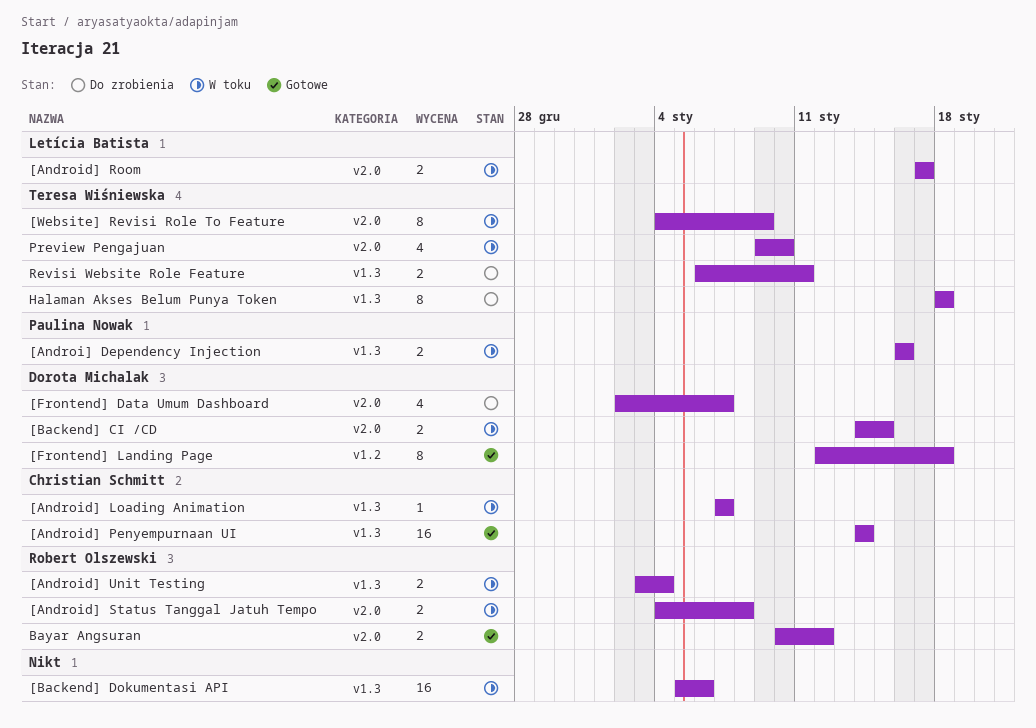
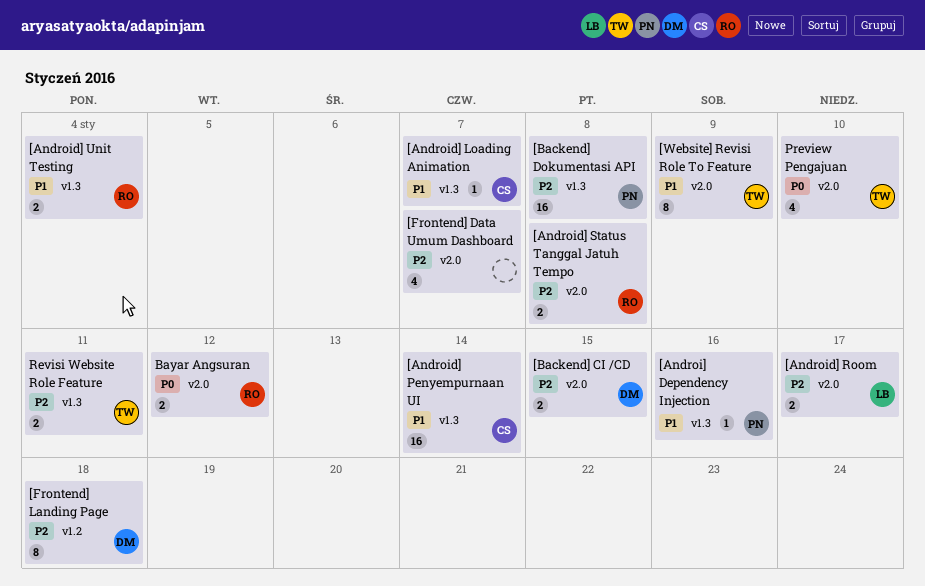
[Androi] Dependency Injection, estimate: 2 -> 1
[Backend] Dokumentasi API, owner: none -> Paulina Nowak
[Backend] Dokumentasi API, due: Jan 6 -> Jan 8
[Frontend] Data Umum Dashboard, owner: Dorota Michalak -> none
Halaman Akses Belum Punya Token: present -> none

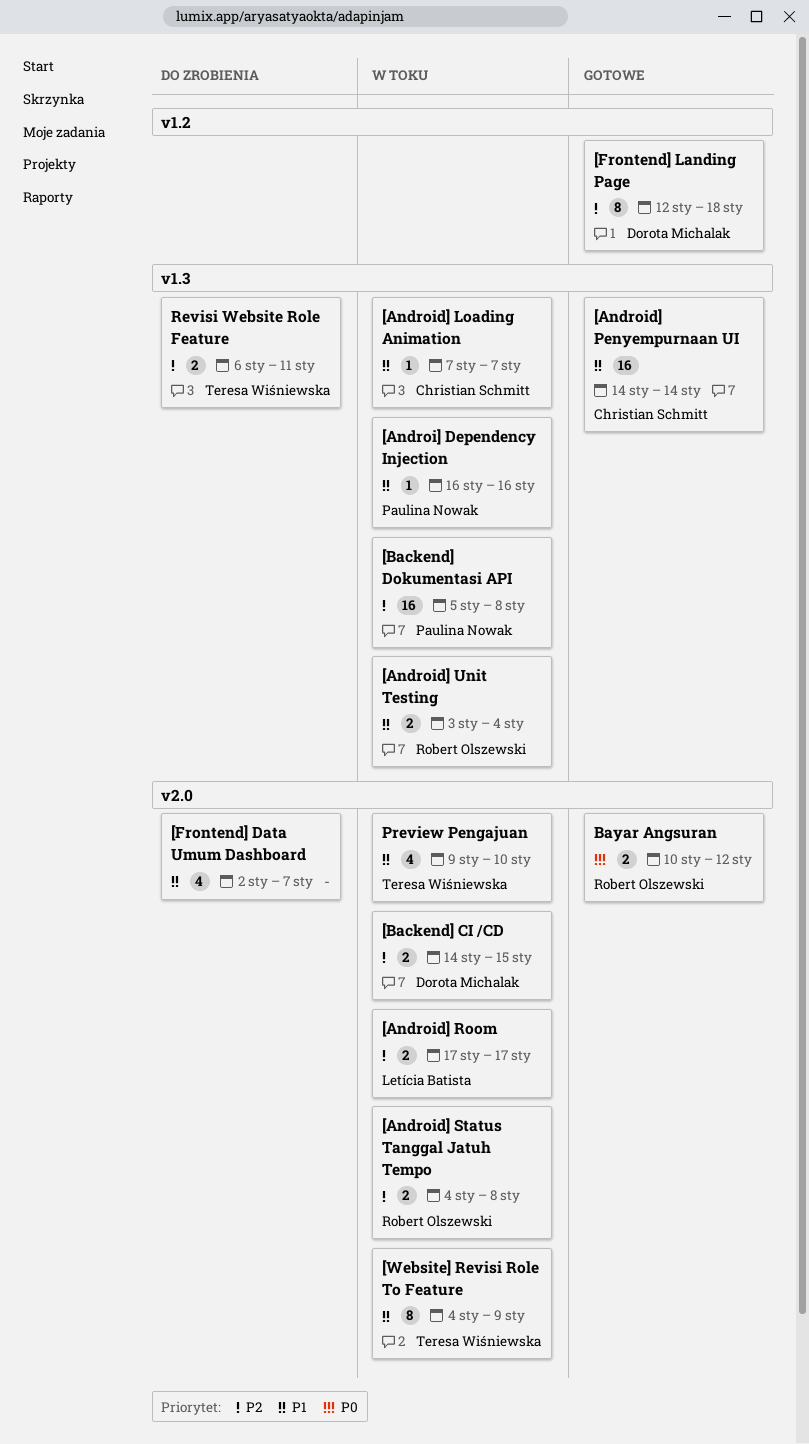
[Frontend] Data Umum Dashboard, priority: P2 -> P1
Preview Pengajuan, priority: P0 -> P1

